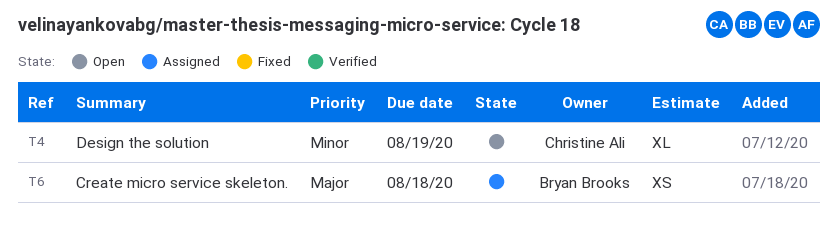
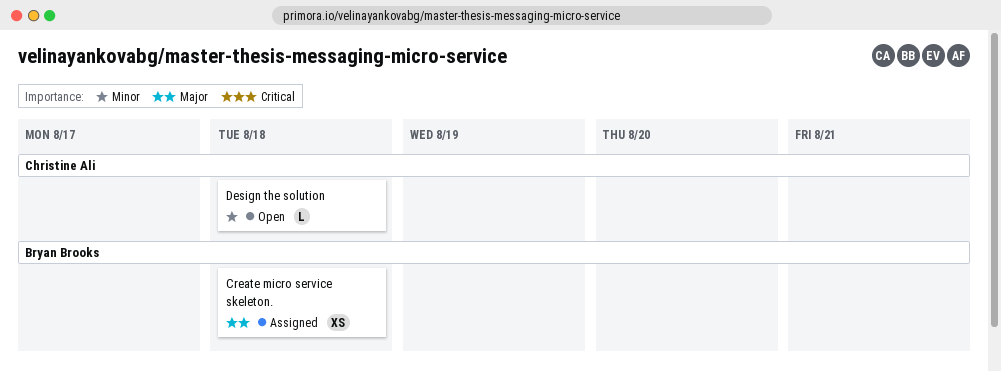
Design the solution, estimate: XL -> L
Design the solution, due: Aug 19 -> Aug 18

